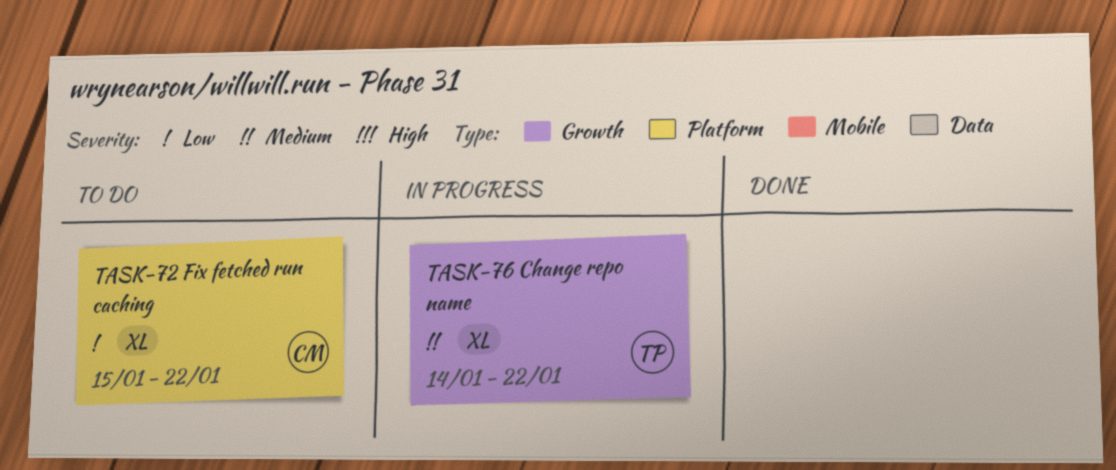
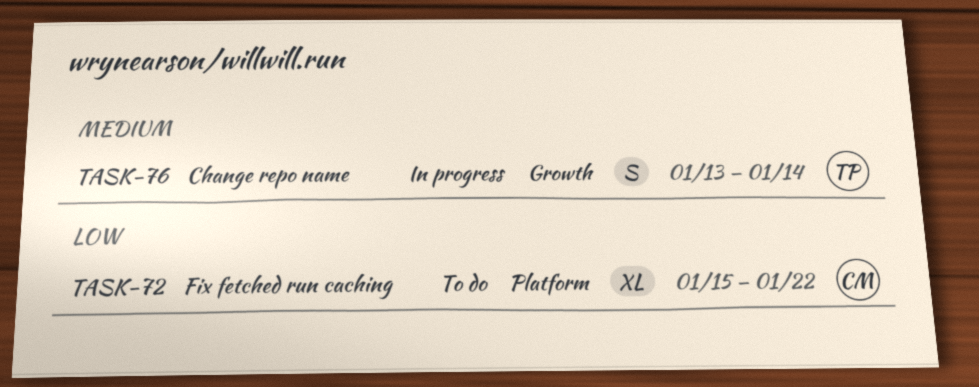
TASK-76, estimate: XL -> S
TASK-76, start: Jan 14 -> Jan 13
TASK-76, due: Jan 22 -> Jan 14

